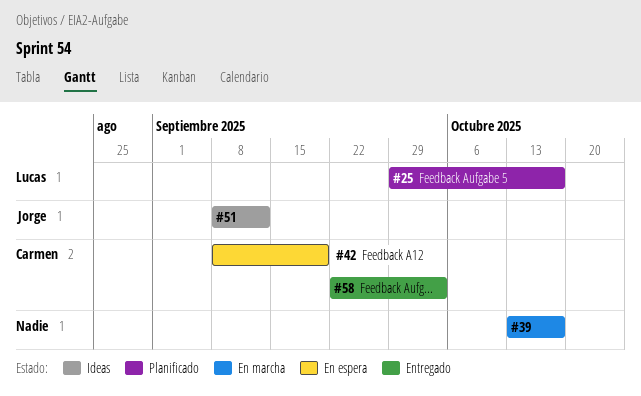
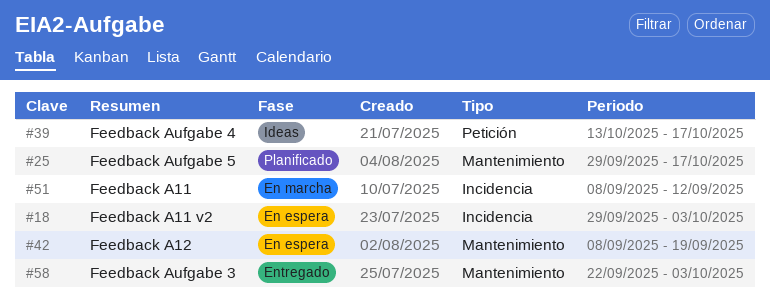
#18: none -> present
#39, status: En marcha -> Ideas
#51, status: Ideas -> En marcha

